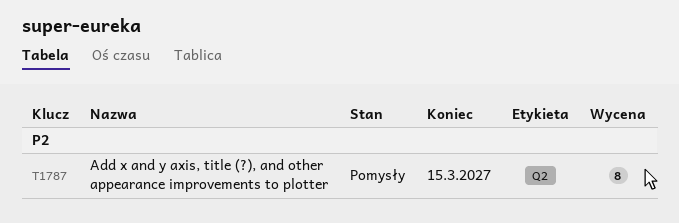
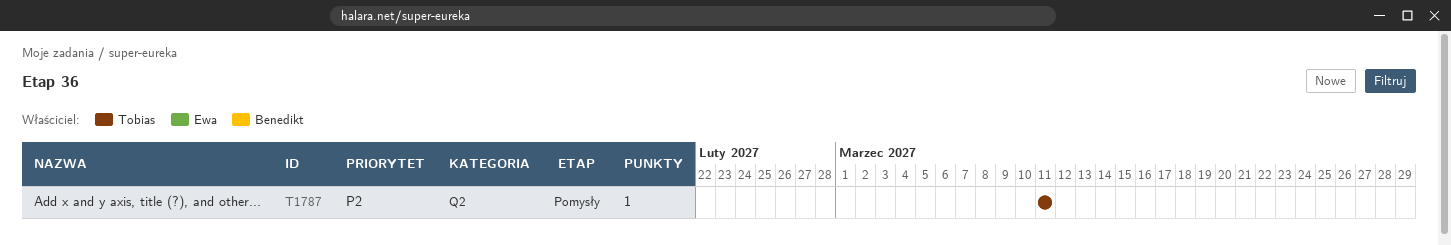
T1787, estimate: 8 -> 1
T1787, due: Mar 15 -> Mar 11

